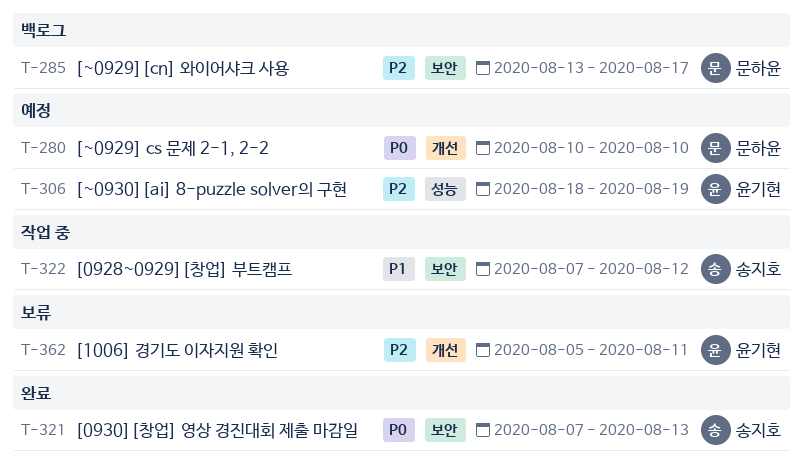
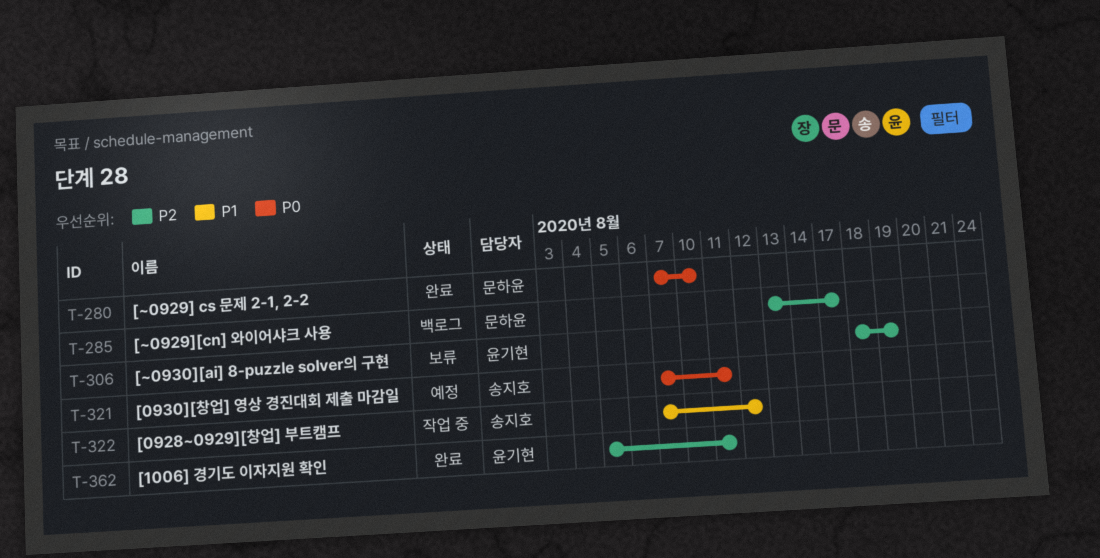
T-280, status: 예정 -> 완료
T-280, start: Aug 10 -> Aug 7
T-306, status: 예정 -> 보류
T-321, status: 완료 -> 예정
T-321, due: Aug 13 -> Aug 11
T-362, status: 보류 -> 완료

